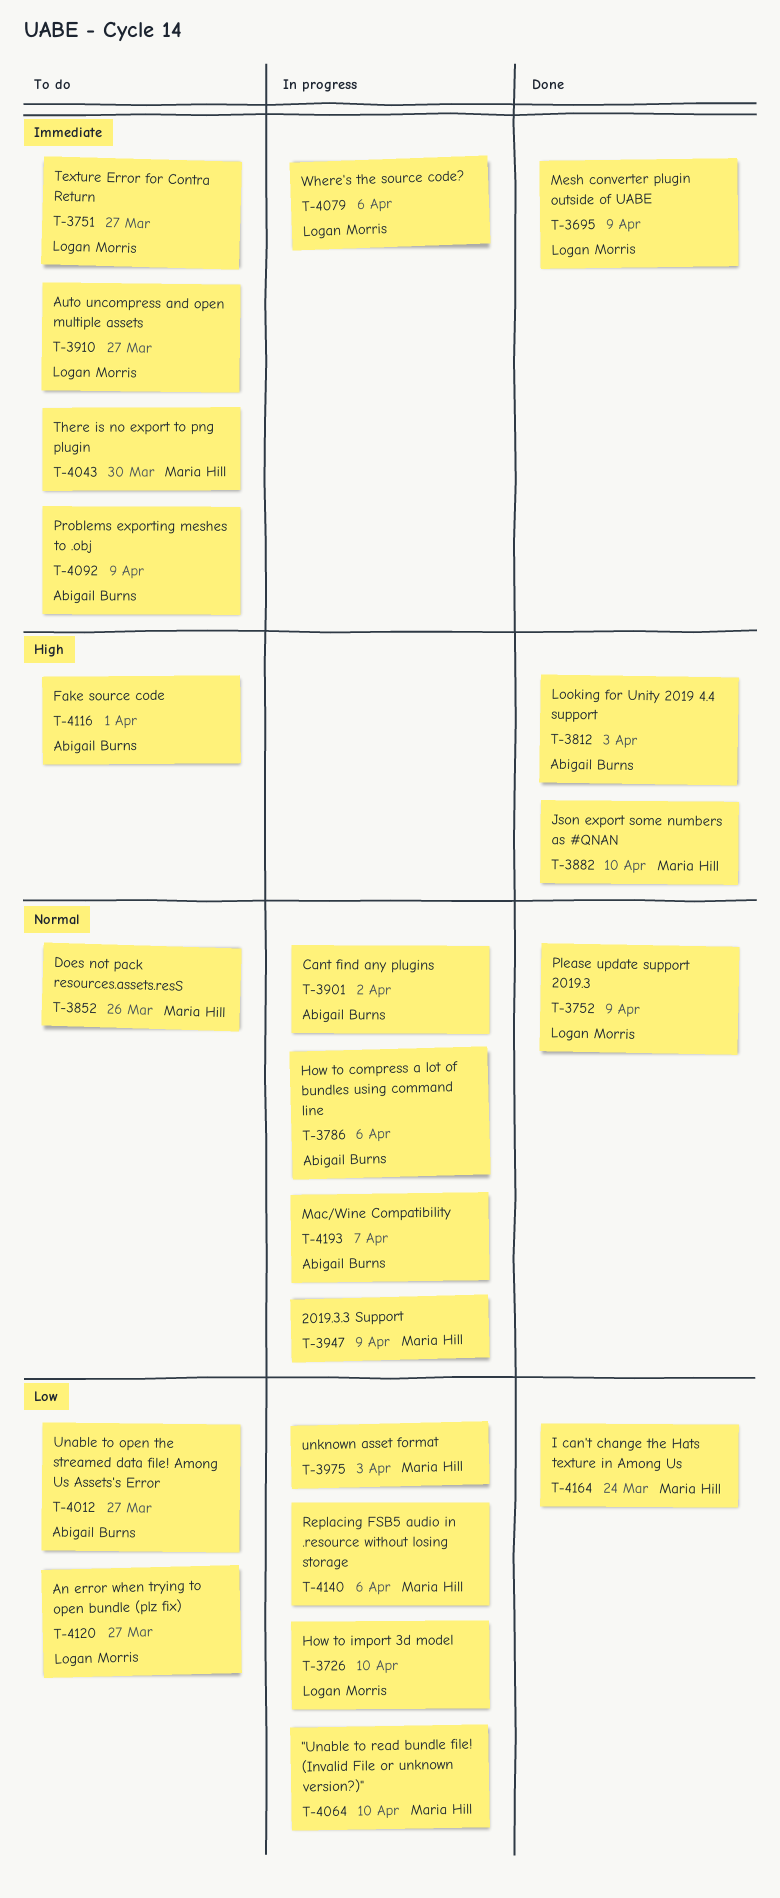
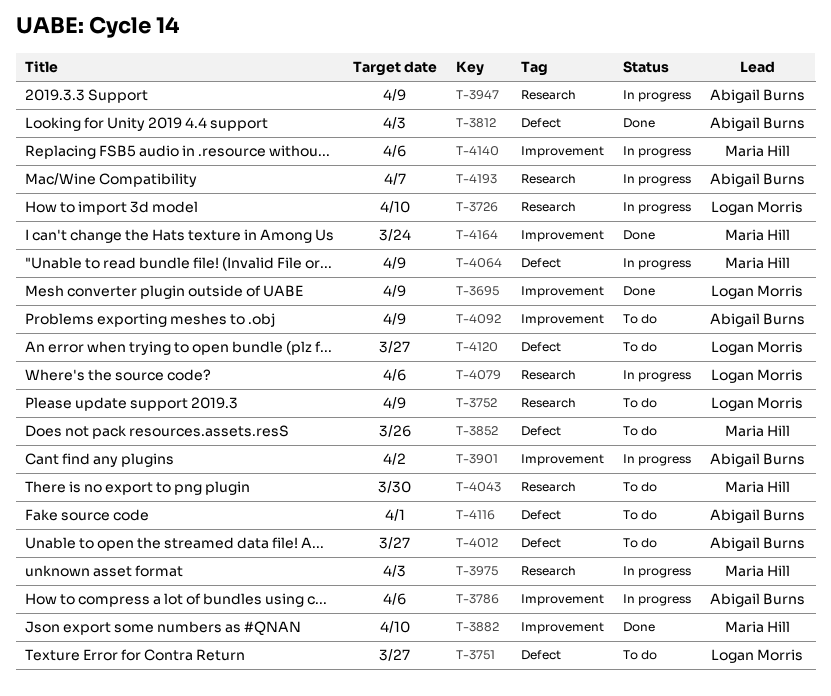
T-3752, status: Done -> To do
T-3910: present -> none
T-3947, owner: Maria Hill -> Abigail Burns
T-4064, due: Apr 10 -> Apr 9

